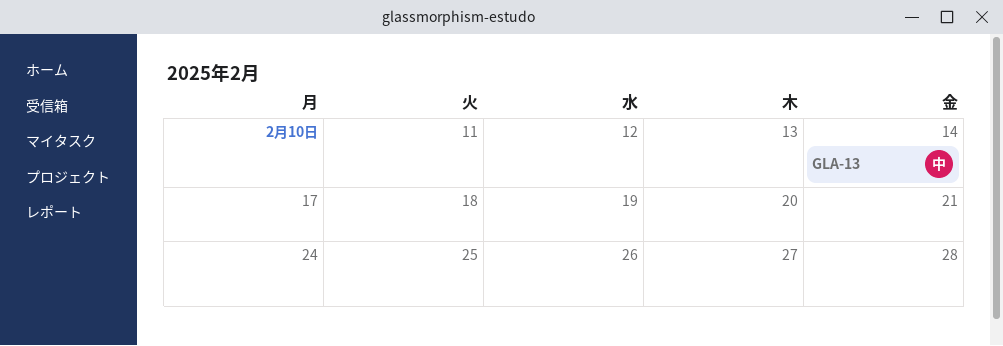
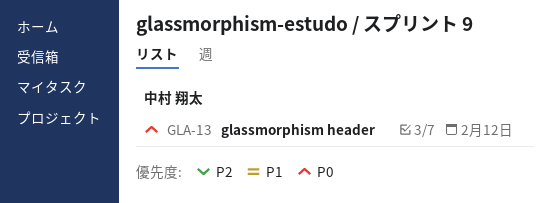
GLA-13, due: Feb 14 -> Feb 12

